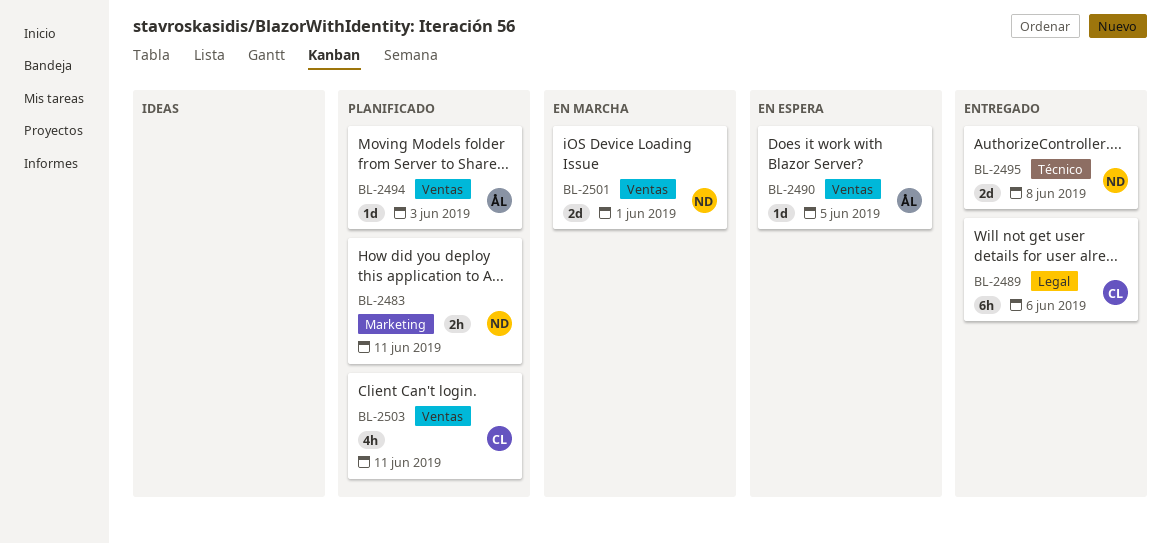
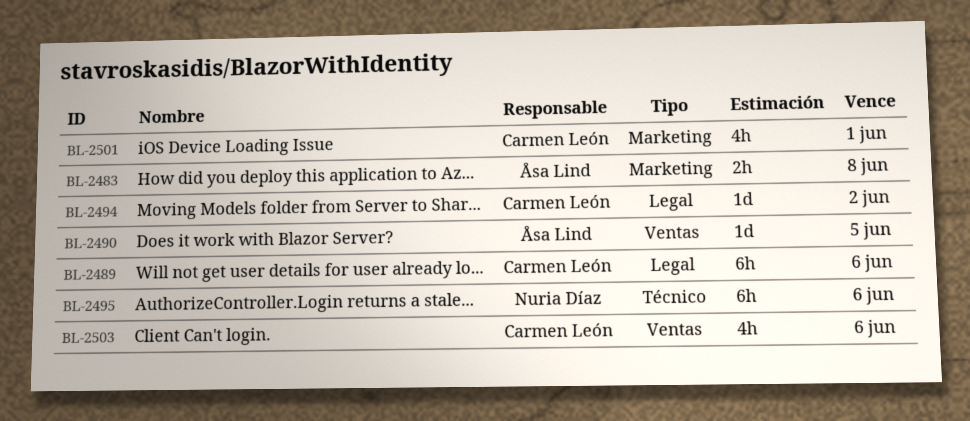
BL-2483, owner: Nuria Díaz -> Åsa Lind
BL-2483, due: Jun 11 -> Jun 8
BL-2494, owner: Åsa Lind -> Carmen León
BL-2494, label: Ventas -> Legal
BL-2494, due: Jun 3 -> Jun 2
BL-2495, estimate: 2d -> 6h
BL-2495, due: Jun 8 -> Jun 6
BL-2501, owner: Nuria Díaz -> Carmen León
BL-2501, label: Ventas -> Marketing
BL-2501, estimate: 2d -> 4h
BL-2503, due: Jun 11 -> Jun 6

